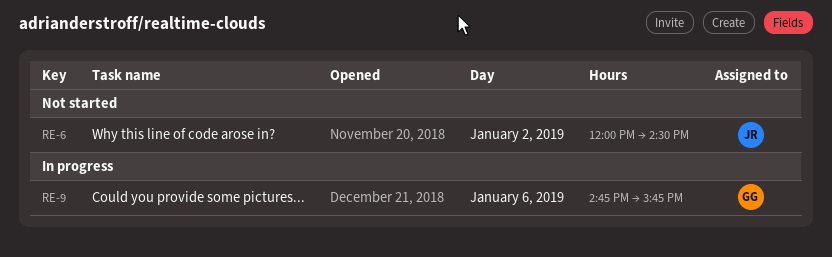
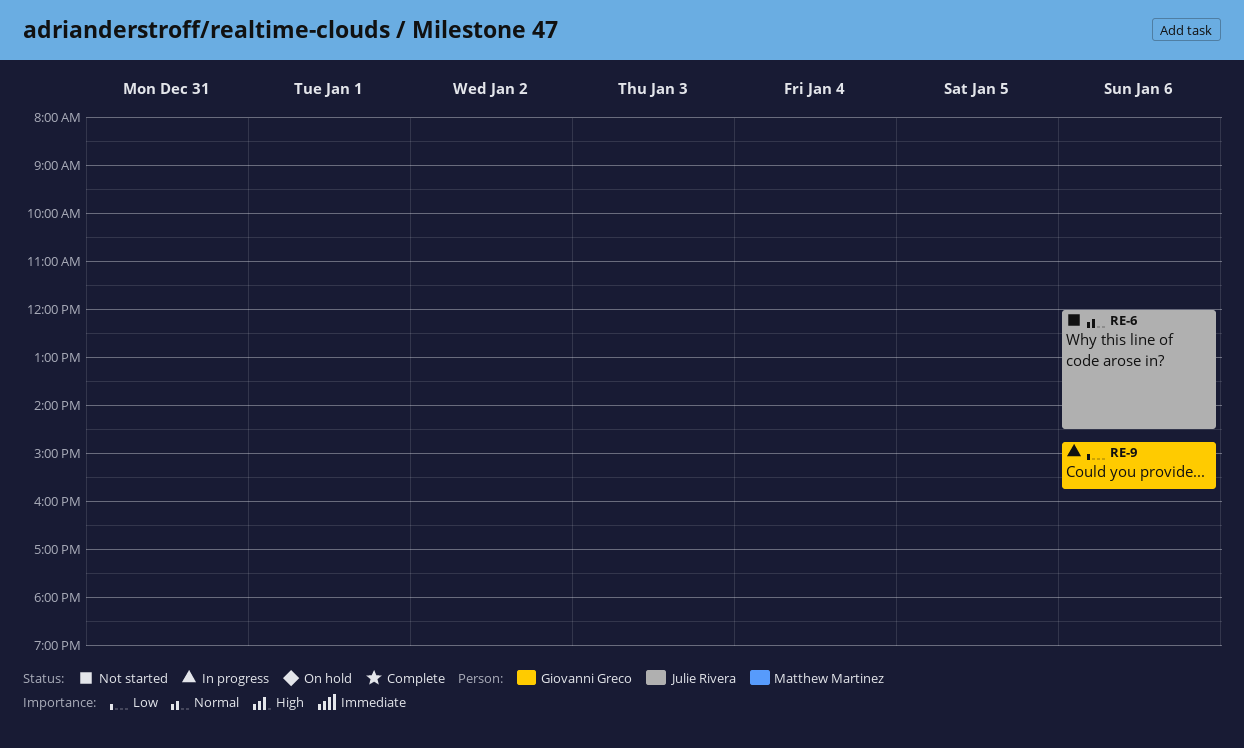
RE-6, day: Jan 2 -> Jan 6

